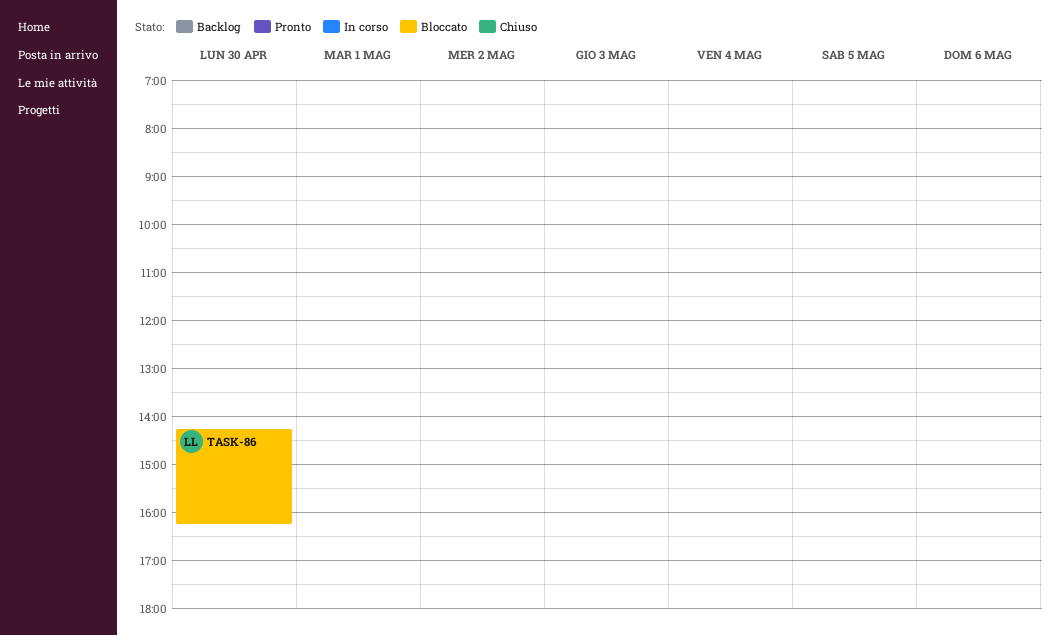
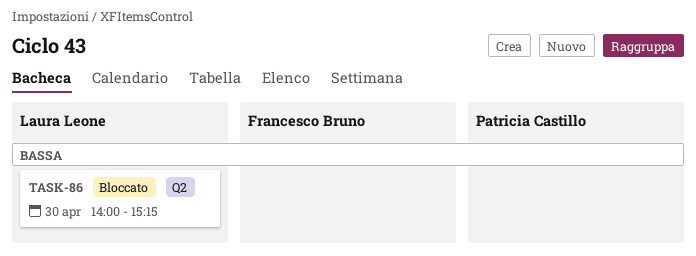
TASK-86, begins: 14:15 -> 14:00
TASK-86, ends: 16:15 -> 15:15

